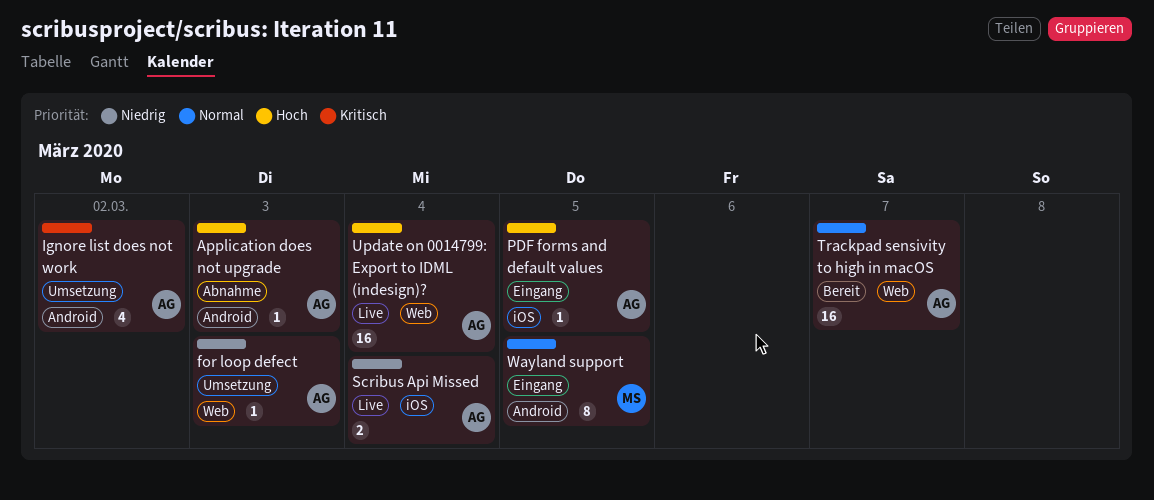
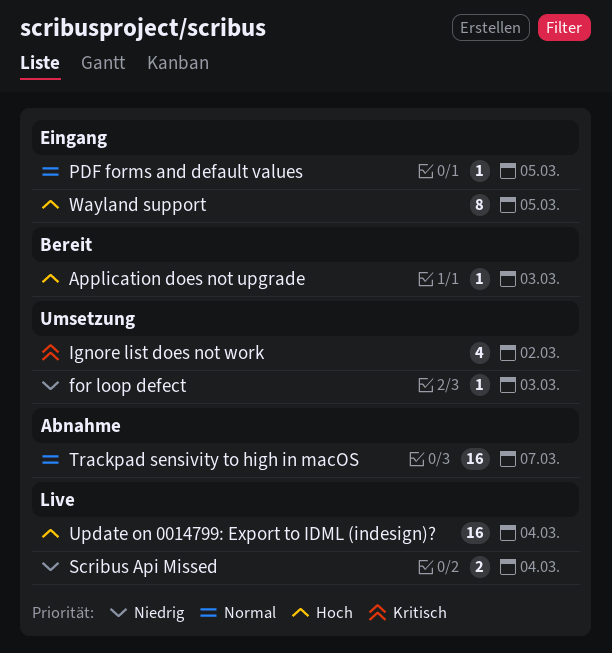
Application does not upgrade, status: Abnahme -> Bereit
PDF forms and default values, priority: Hoch -> Normal
Trackpad sensivity to high in macOS, status: Bereit -> Abnahme
Wayland support, priority: Normal -> Hoch

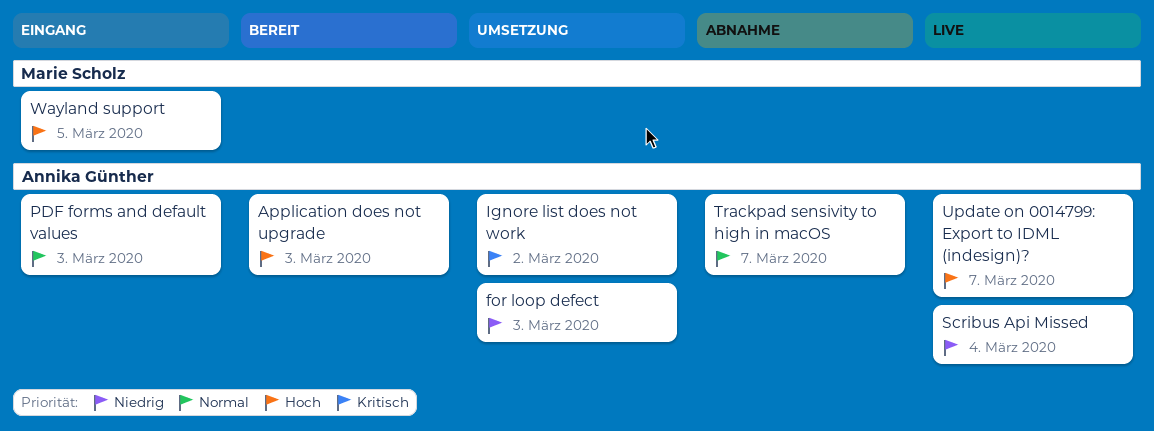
PDF forms and default values, due: Mar 5 -> Mar 3
Update on 0014799: Export to IDML (indesign)?, due: Mar 4 -> Mar 7

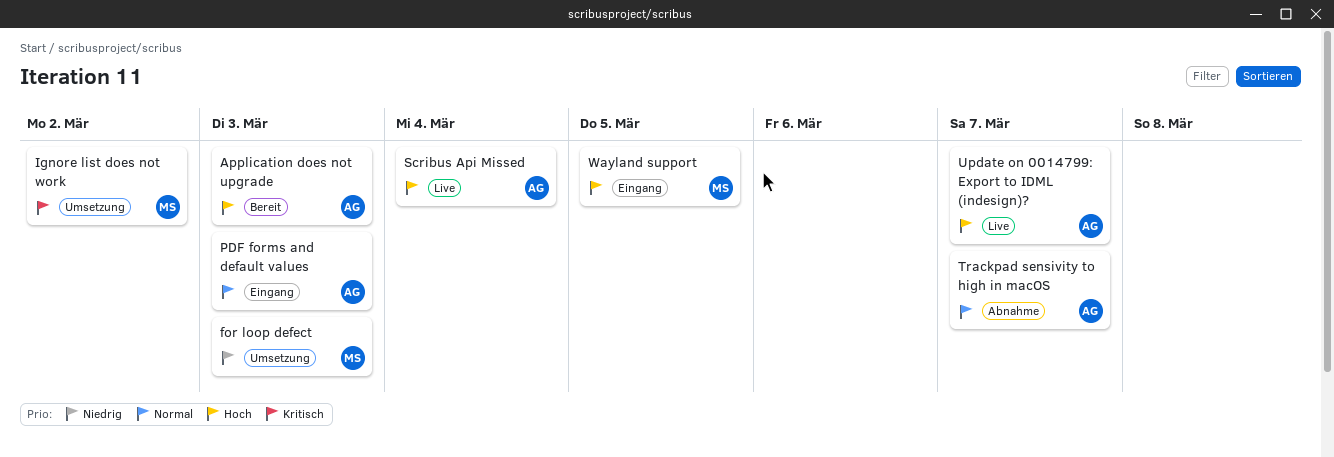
for loop defect, owner: Annika Günther -> Marie Scholz
Ignore list does not work, owner: Annika Günther -> Marie Scholz
Scribus Api Missed, priority: Niedrig -> Hoch

